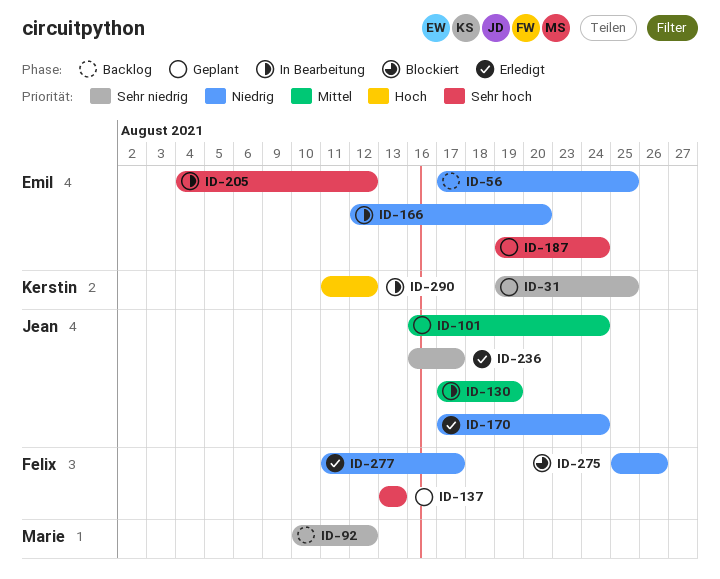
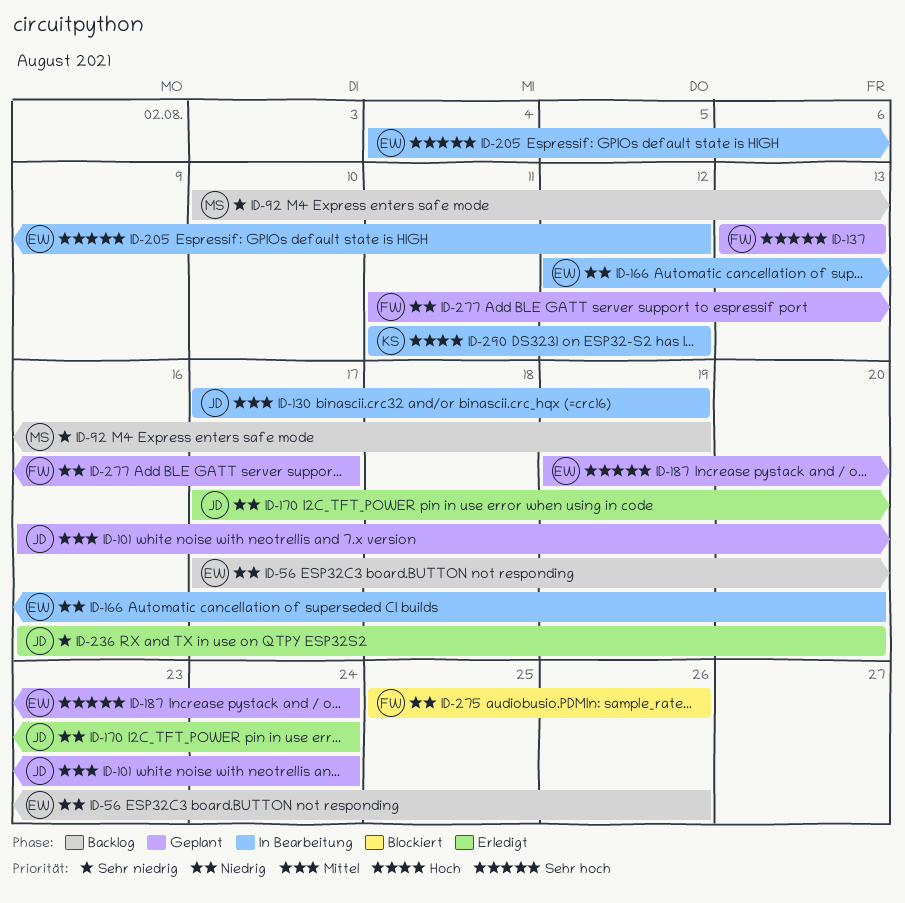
ID-31: present -> none
ID-56, due: Aug 25 -> Aug 26
ID-92, due: Aug 12 -> Aug 19
ID-236, due: Aug 17 -> Aug 20
ID-277, status: Erledigt -> Geplant

